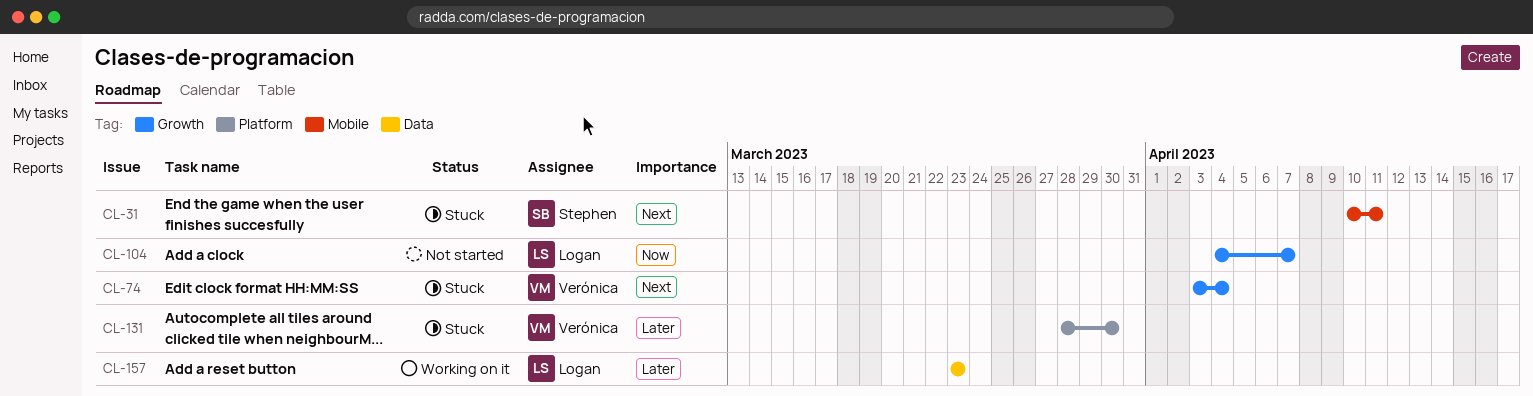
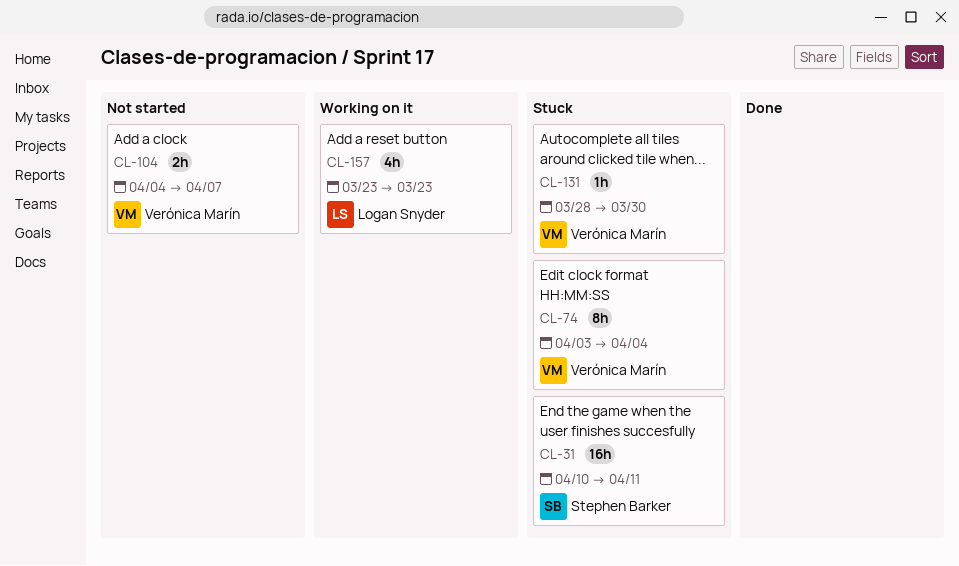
CL-104, owner: Logan Snyder -> Verónica Marín

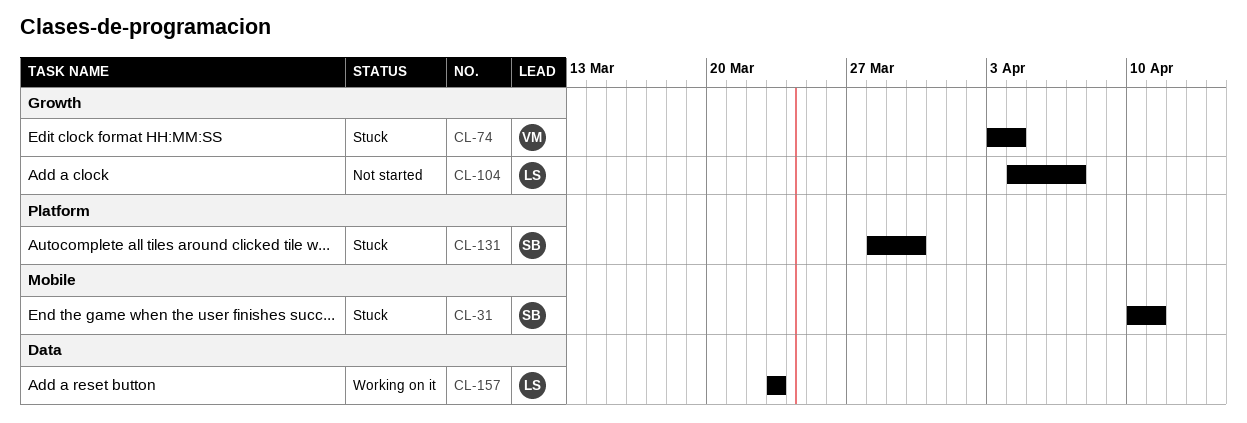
CL-104, owner: Verónica Marín -> Logan Snyder
CL-131, owner: Verónica Marín -> Stephen Barker

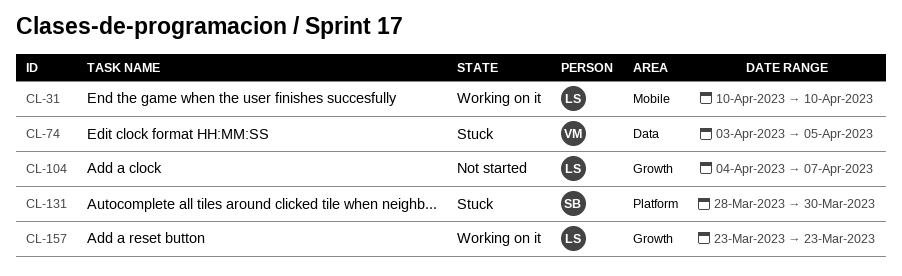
CL-31, status: Stuck -> Working on it
CL-31, owner: SB -> LS
CL-31, due: Apr 11 -> Apr 10
CL-74, label: Growth -> Data
CL-74, due: Apr 4 -> Apr 5
CL-157, label: Data -> Growth

